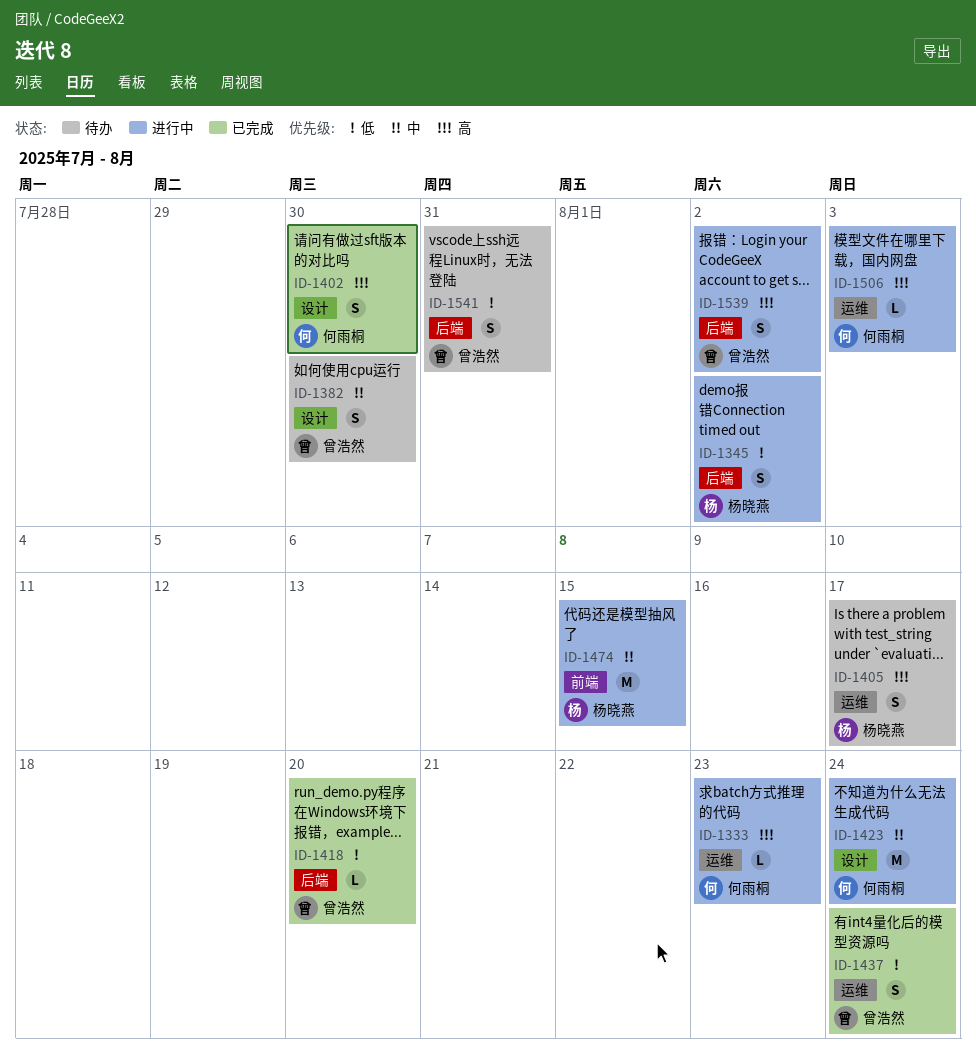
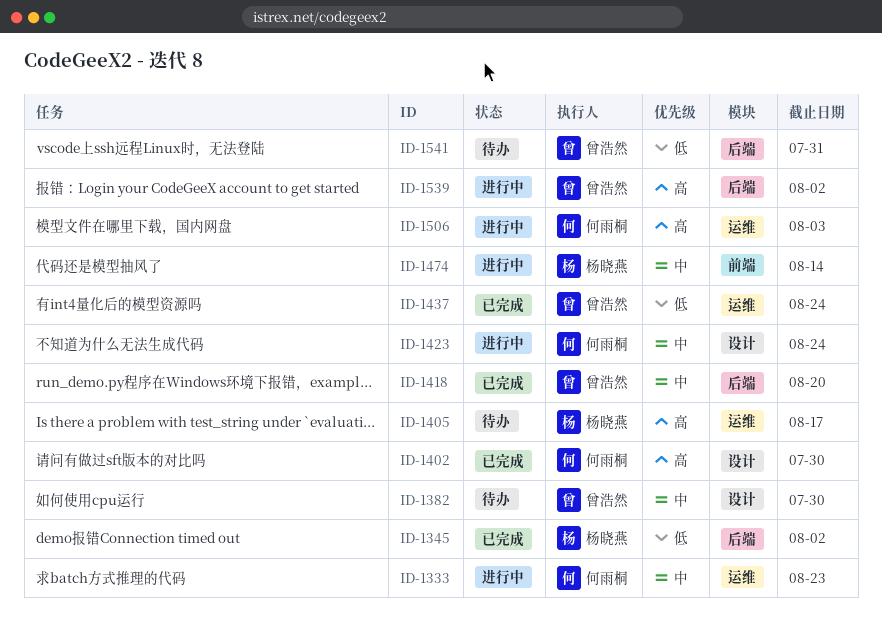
ID-1333, priority: 高 -> 中
ID-1345, status: 进行中 -> 已完成
ID-1418, priority: 低 -> 中
ID-1474, due: Aug 15 -> Aug 14

